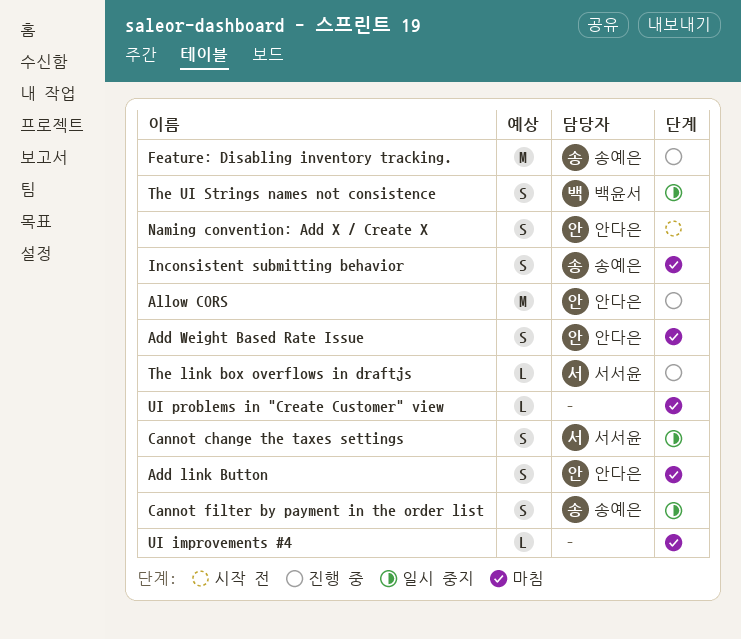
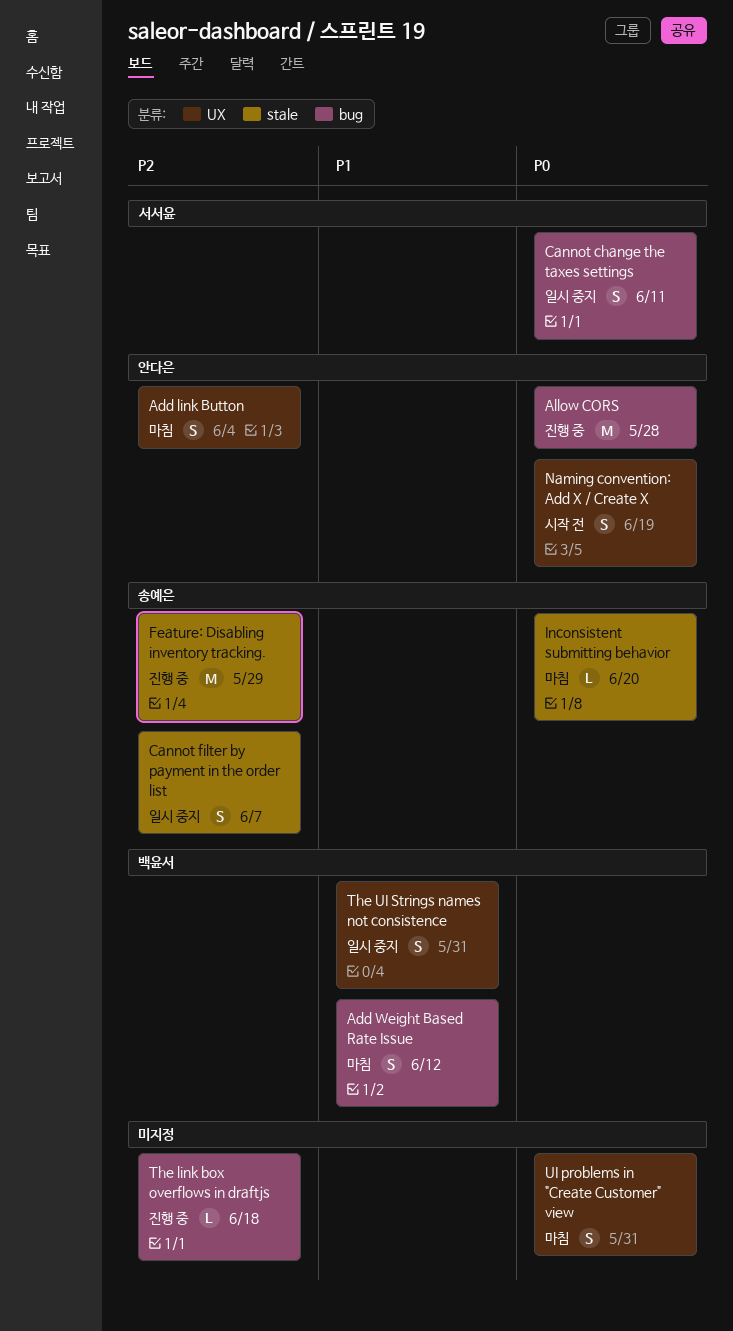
Add Weight Based Rate Issue, owner: 안다은 -> 백윤서
Inconsistent submitting behavior, estimate: S -> L
The link box overflows in draftjs, owner: 서서윤 -> none
UI improvements #4: present -> none
UI problems in "Create Customer" view, estimate: L -> S

